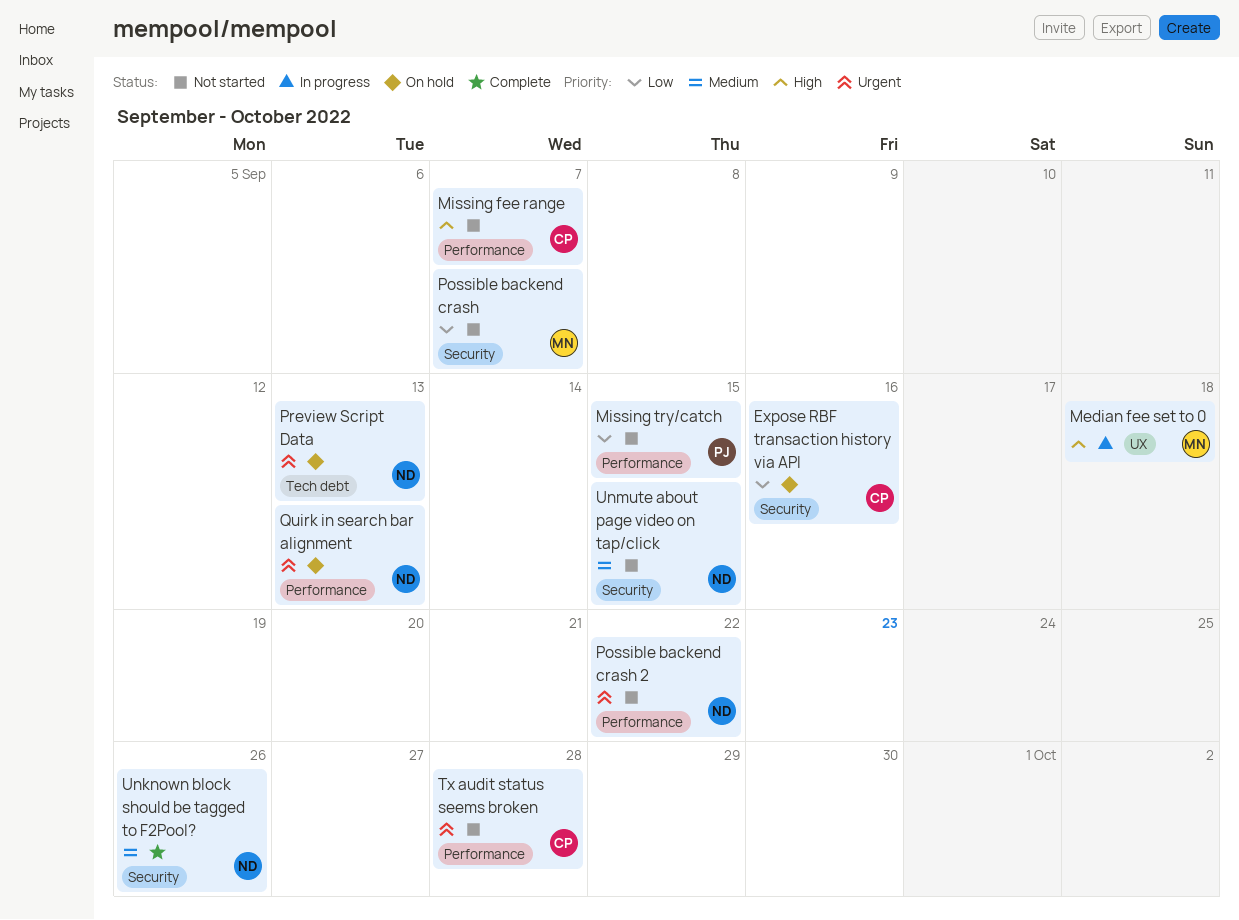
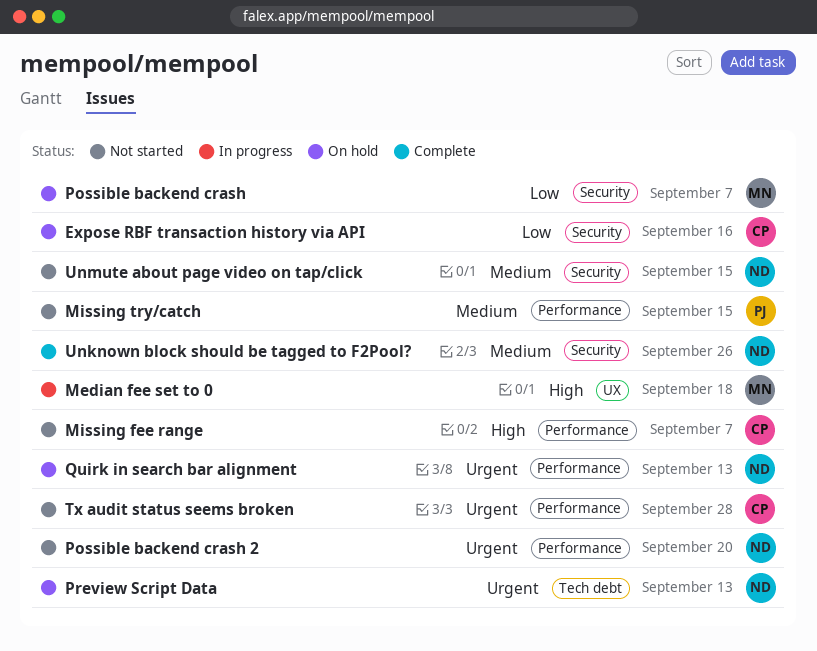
Missing try/catch, priority: Low -> Medium
Possible backend crash, status: Not started -> On hold
Possible backend crash 2, due: Sep 22 -> Sep 20

